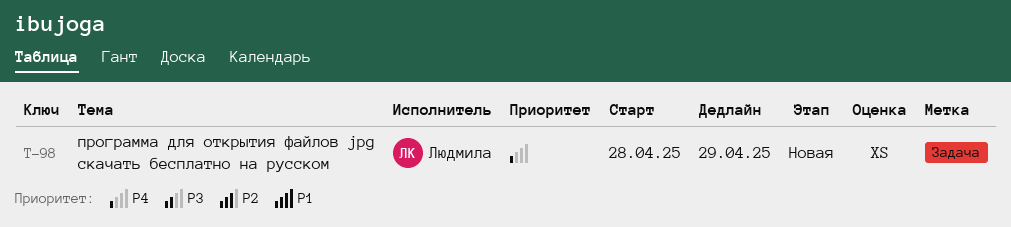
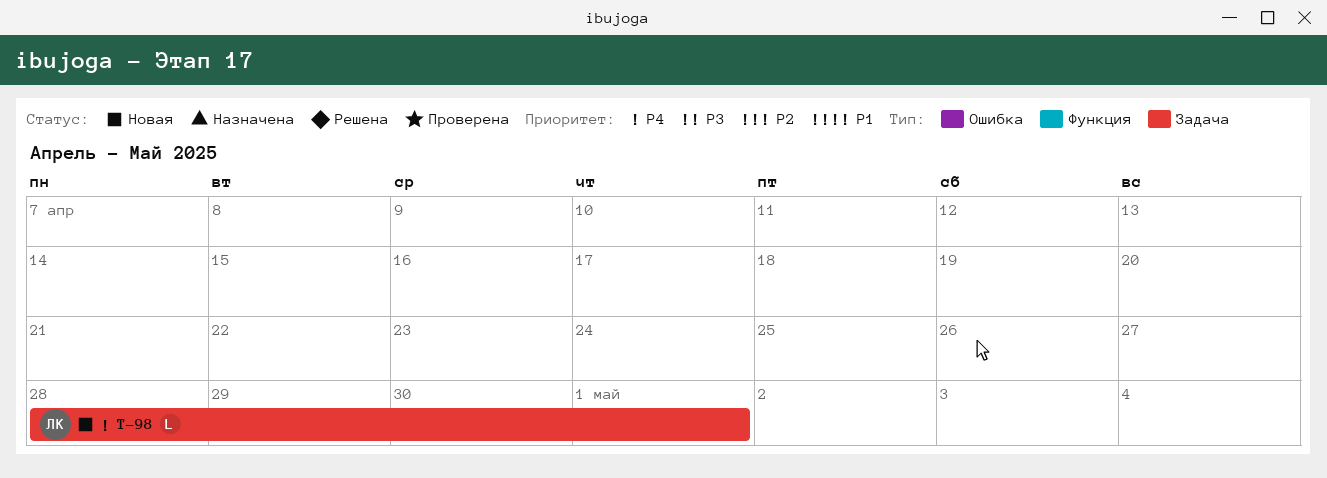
T-98, estimate: XS -> L
T-98, due: Apr 29 -> May 1

